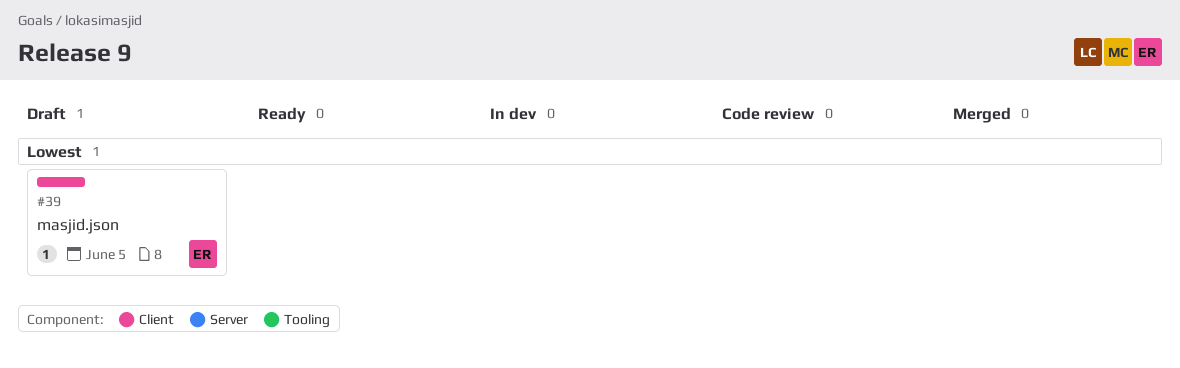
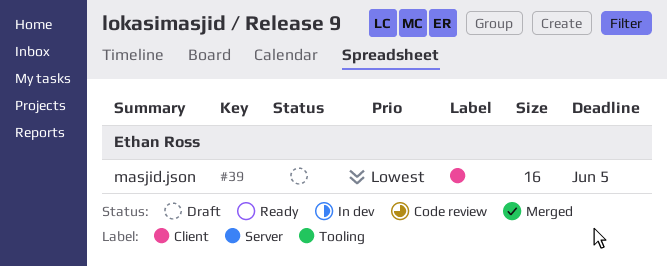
#39, estimate: 1 -> 16

